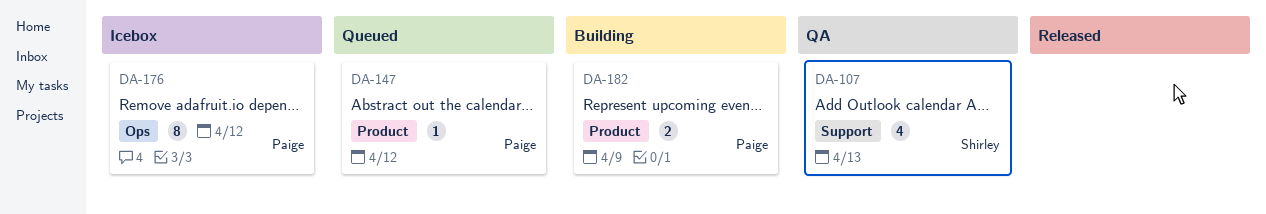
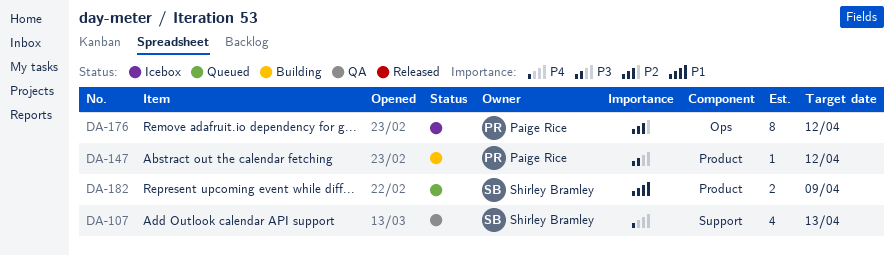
DA-147, status: Queued -> Building
DA-182, status: Building -> Queued
DA-182, owner: Paige Rice -> Shirley Bramley

